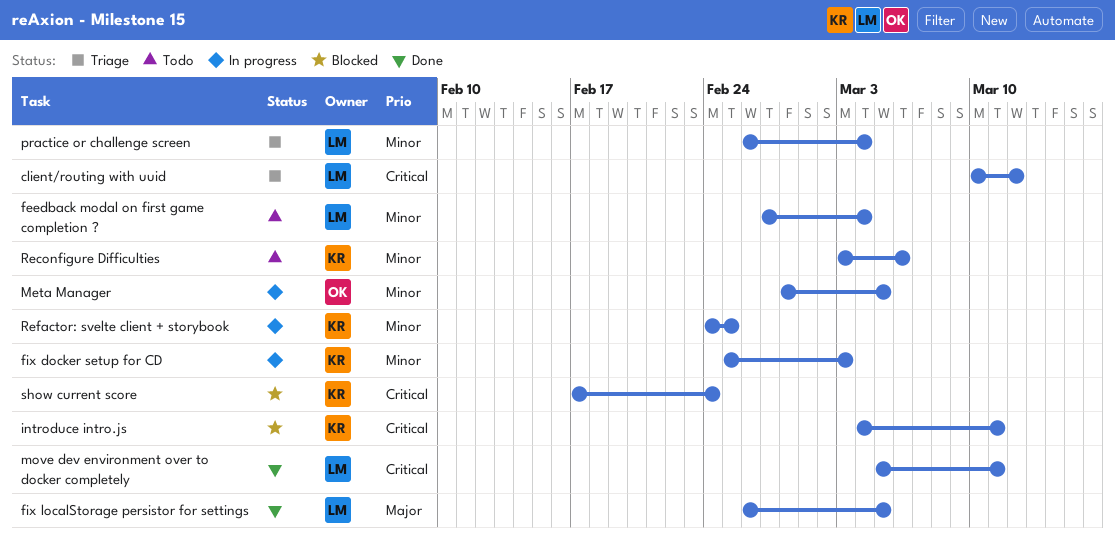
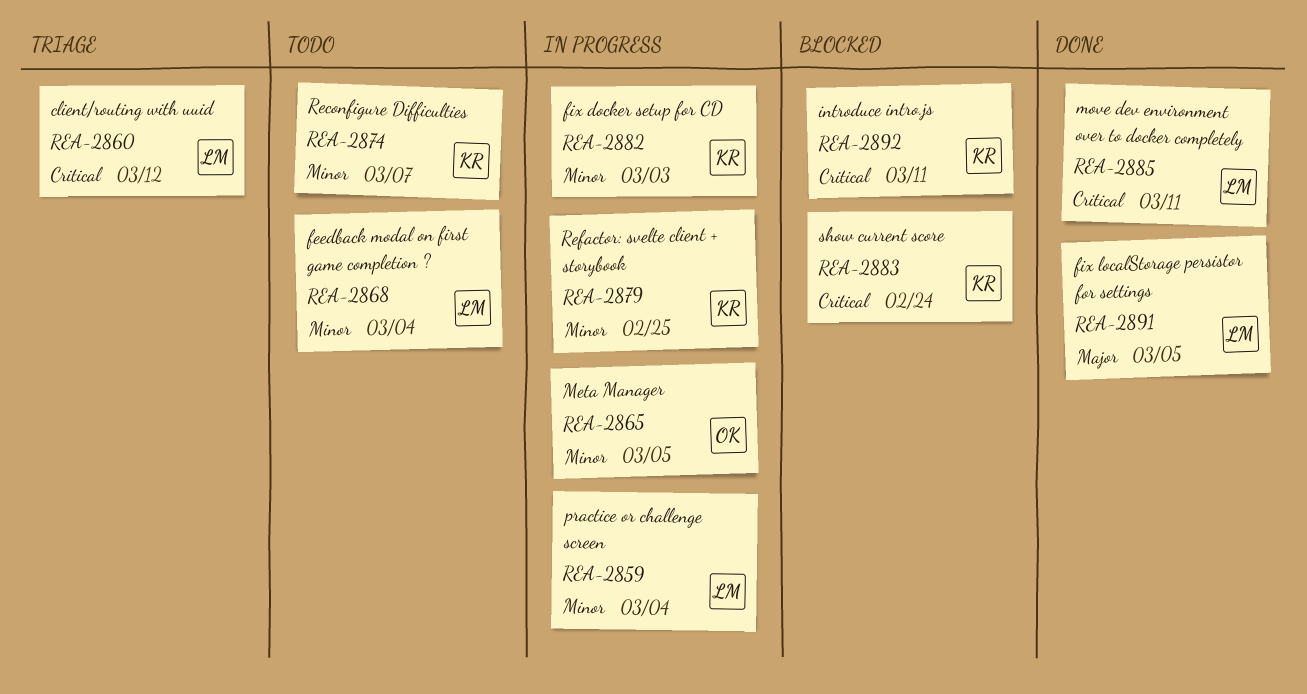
practice or challenge screen, status: Triage -> In progress
Reconfigure Difficulties, due: Mar 6 -> Mar 7

